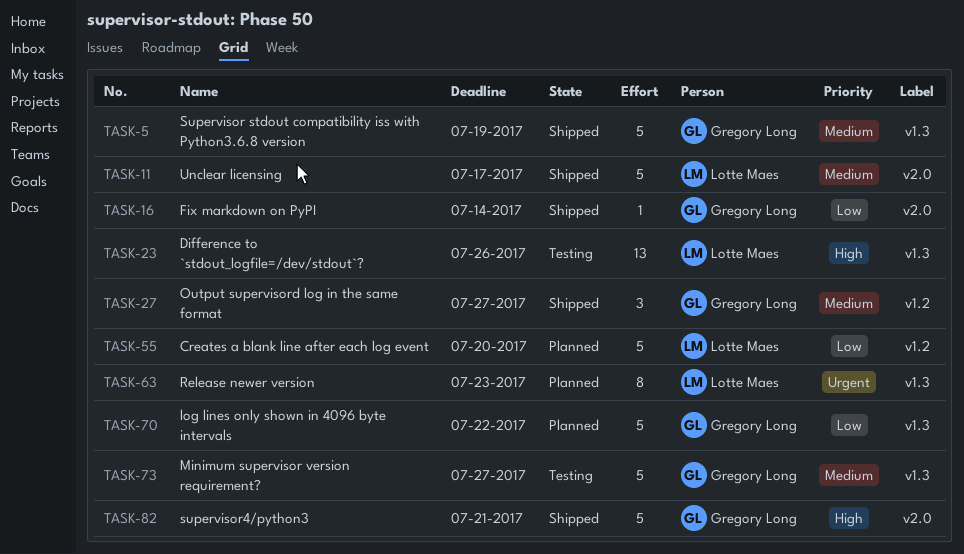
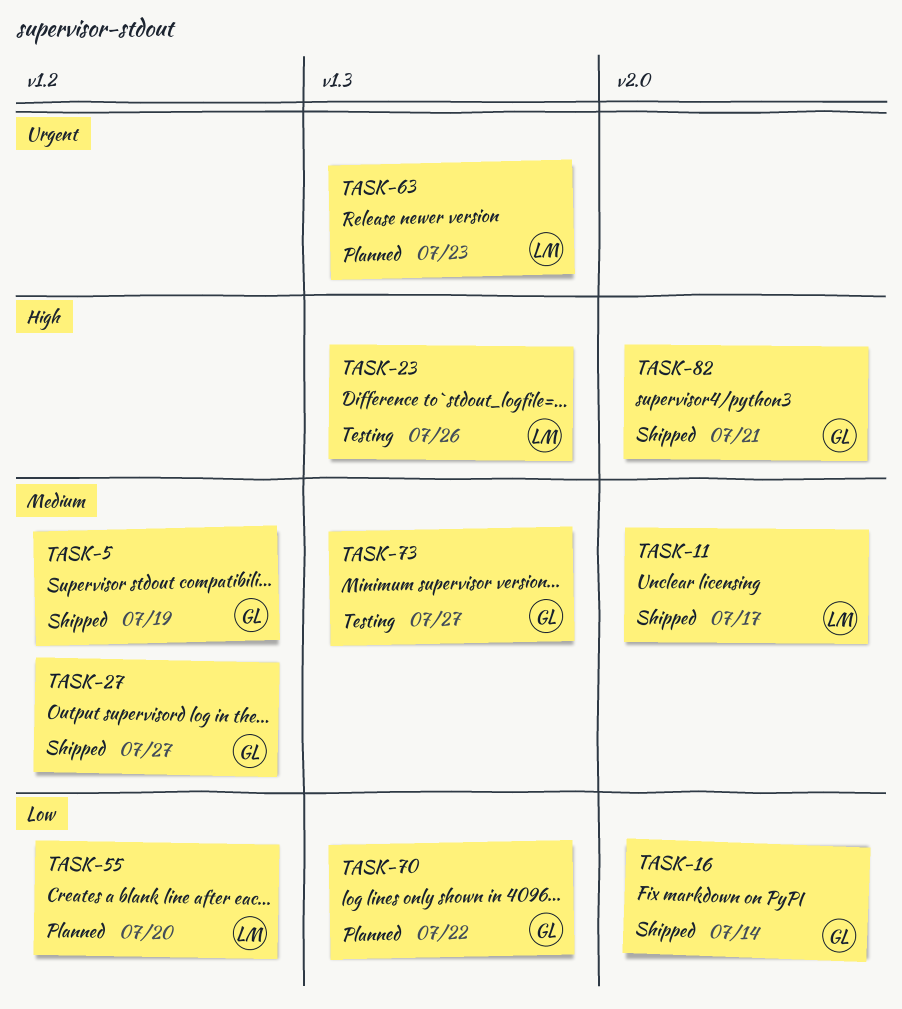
TASK-5, label: v1.3 -> v1.2

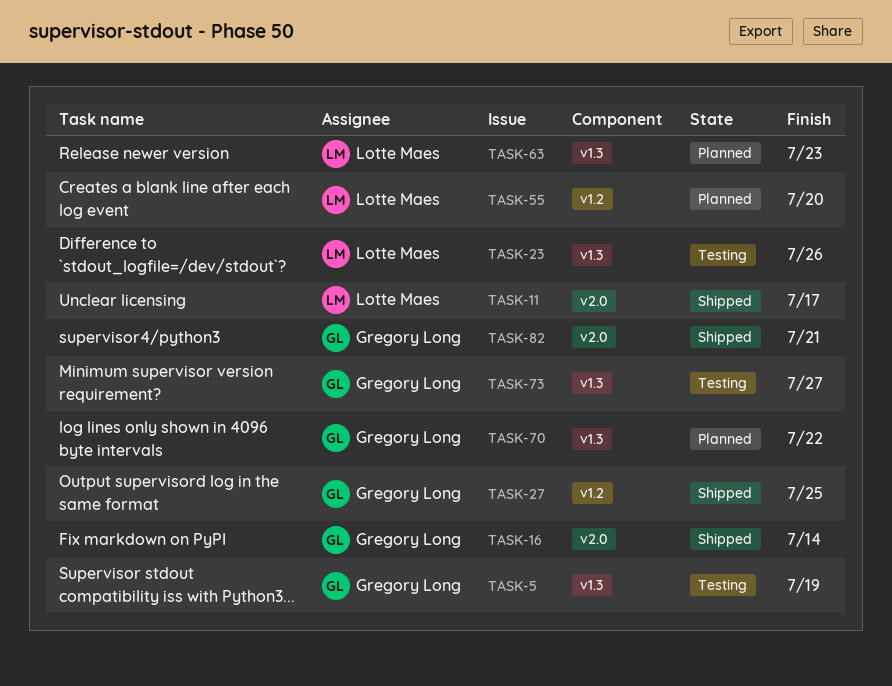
TASK-5, status: Shipped -> Testing
TASK-5, label: v1.2 -> v1.3
TASK-27, due: Jul 27 -> Jul 25

